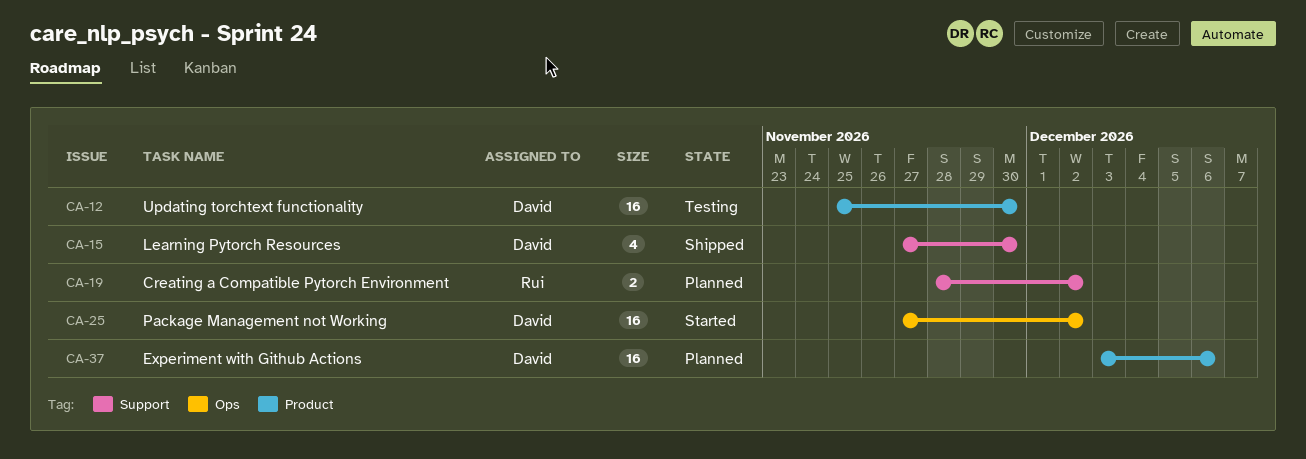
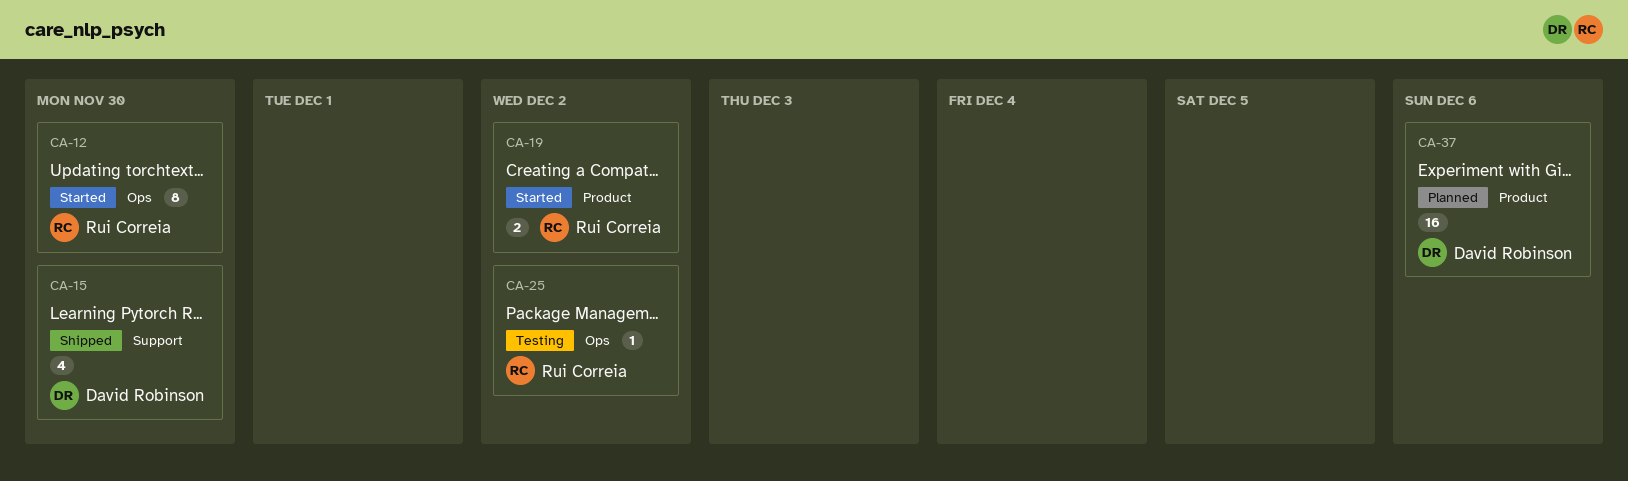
CA-12, status: Testing -> Started
CA-12, owner: David Robinson -> Rui Correia
CA-12, label: Product -> Ops
CA-12, estimate: 16 -> 8
CA-19, status: Planned -> Started
CA-19, label: Support -> Product
CA-25, status: Started -> Testing
CA-25, owner: David Robinson -> Rui Correia
CA-25, estimate: 16 -> 1

